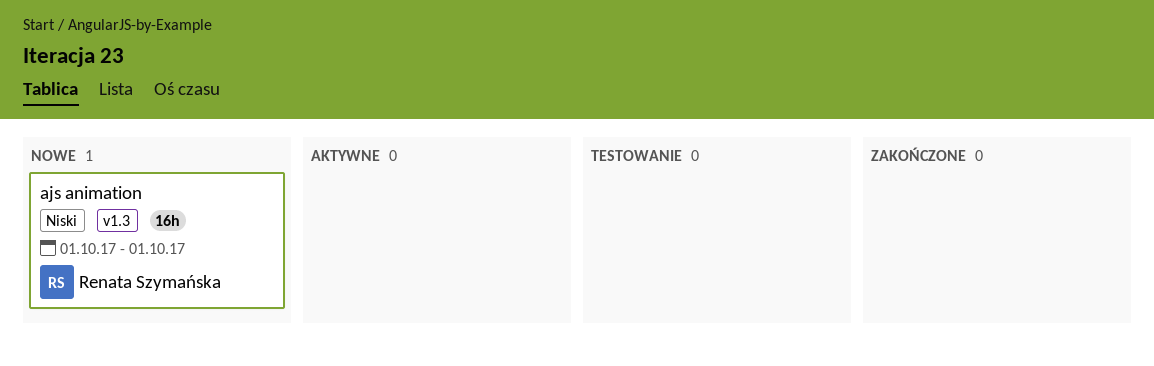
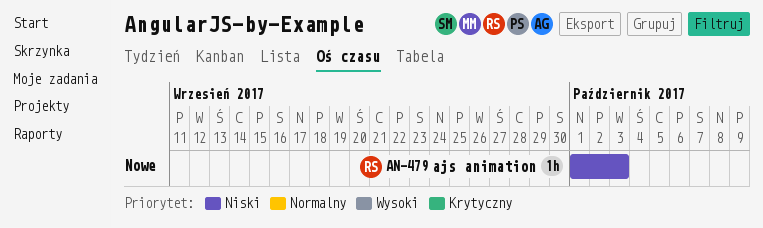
ajs animation, estimate: 16h -> 1h
ajs animation, due: Oct 1 -> Oct 3

